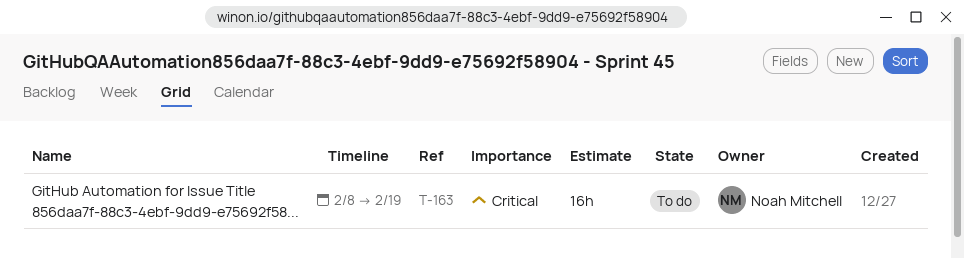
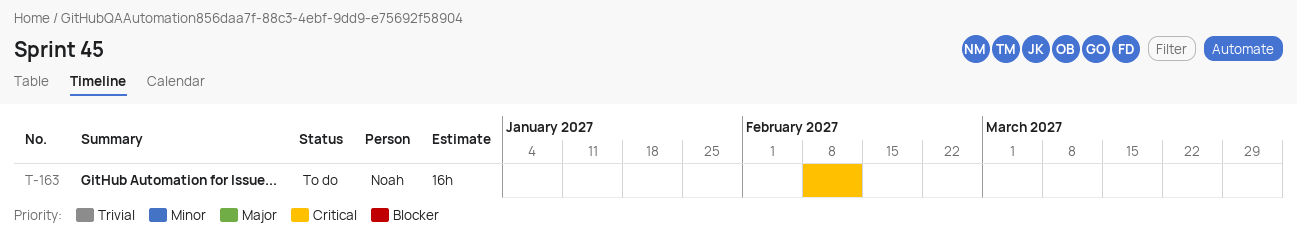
T-163, due: Feb 19 -> Feb 12

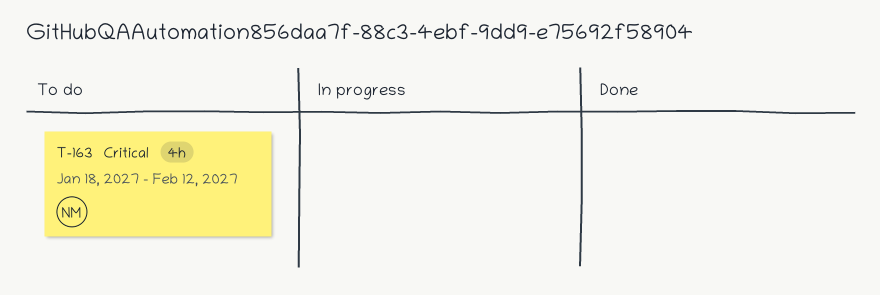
T-163, estimate: 16h -> 4h
T-163, start: Feb 8 -> Jan 18

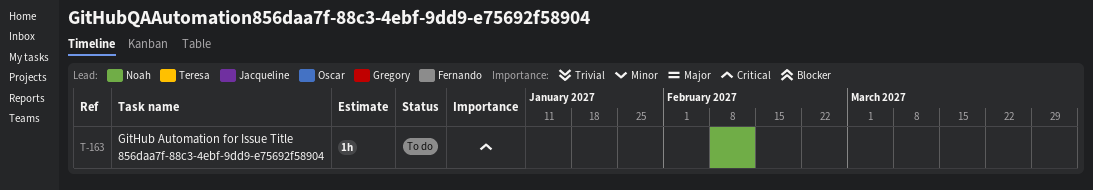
T-163, estimate: 4h -> 1h
T-163, start: Jan 18 -> Feb 8

